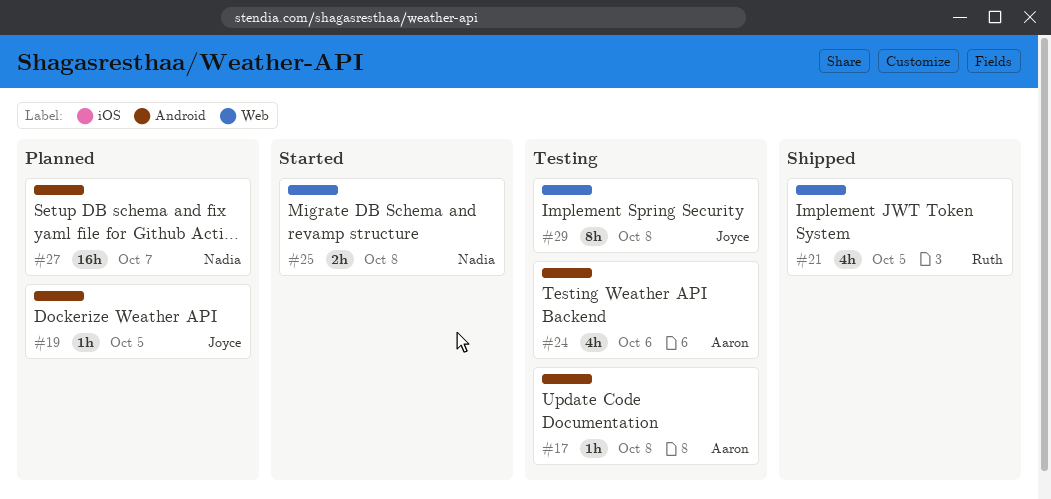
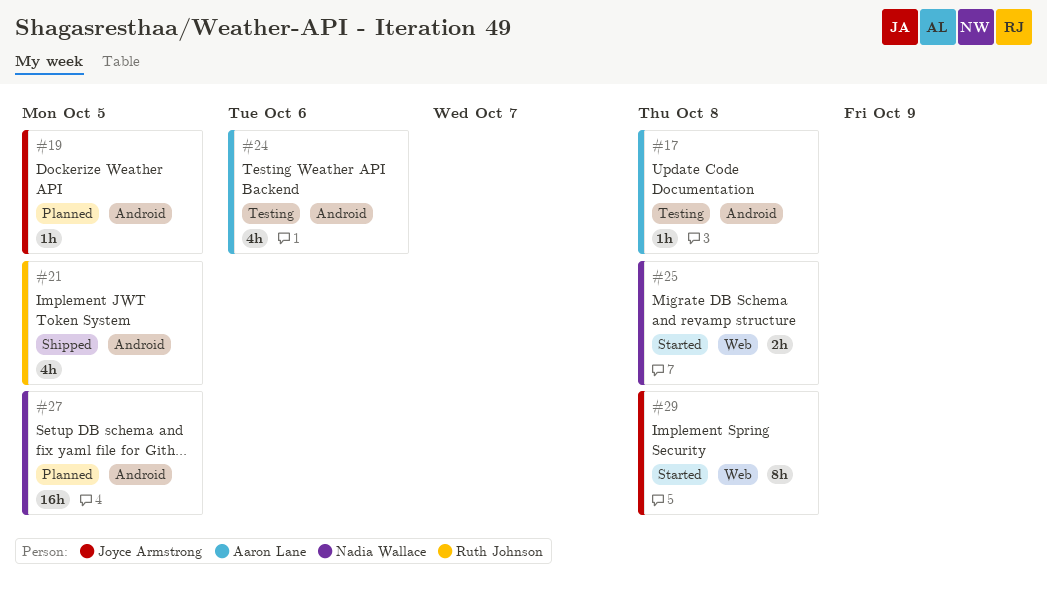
#21, label: Web -> Android
#27, due: Oct 7 -> Oct 5
#29, status: Testing -> Started

